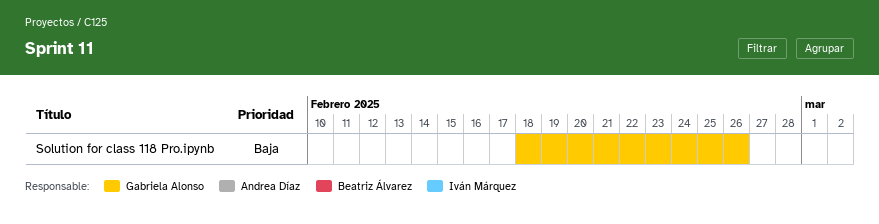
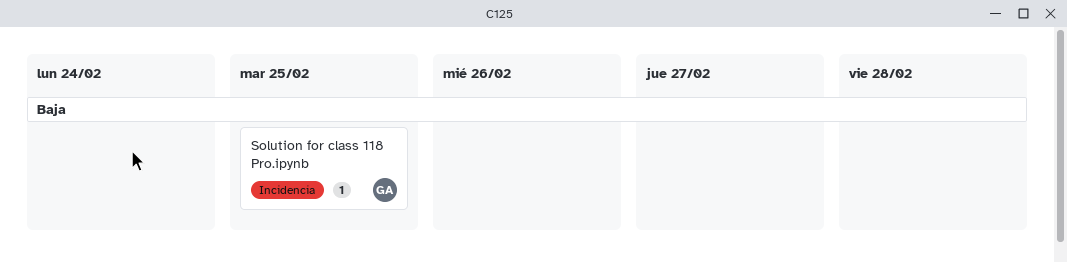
Solution for class 118 Pro.ipynb, due: Feb 26 -> Feb 25

